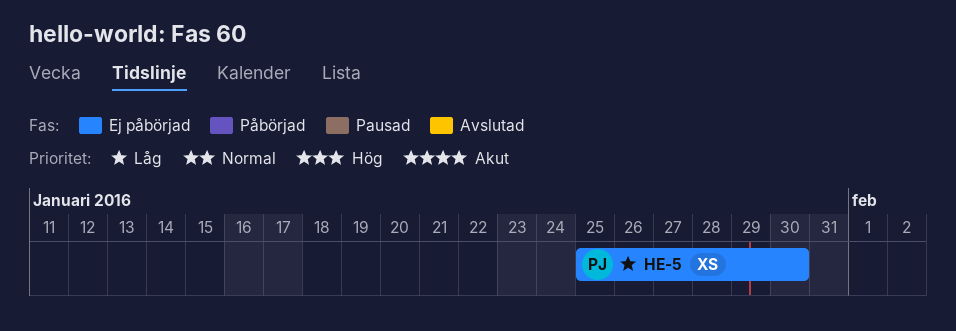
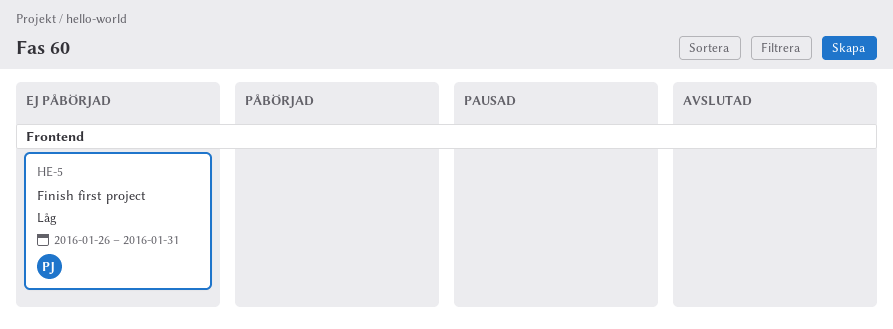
HE-5, start: Jan 25 -> Jan 26
HE-5, due: Jan 30 -> Jan 31

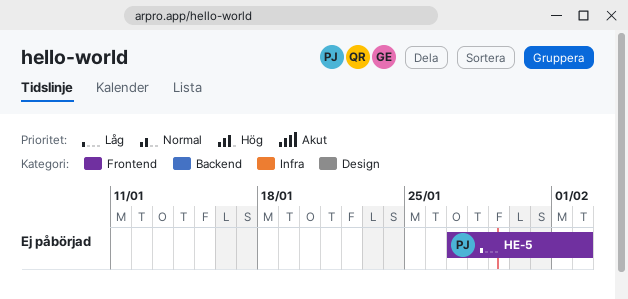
HE-5, start: Jan 26 -> Jan 27
HE-5, due: Jan 31 -> Feb 2

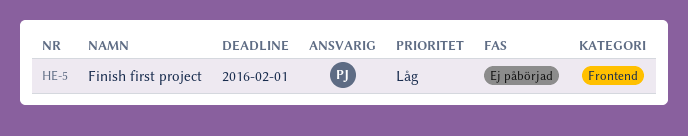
HE-5, due: Feb 2 -> Feb 1

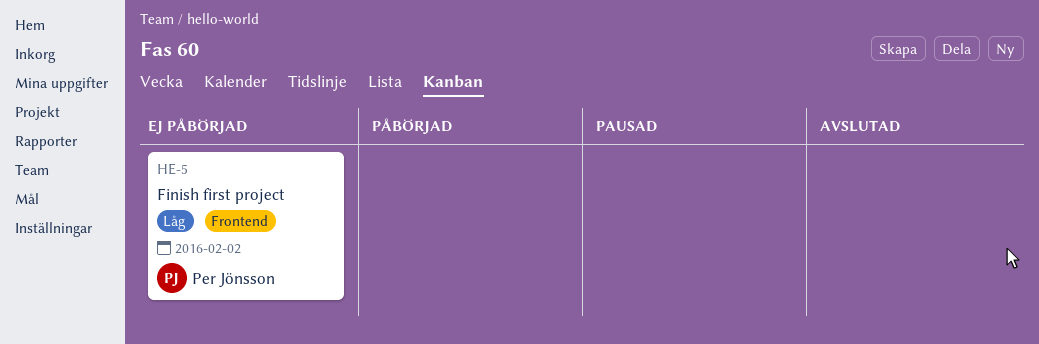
HE-5, due: Feb 1 -> Feb 2

